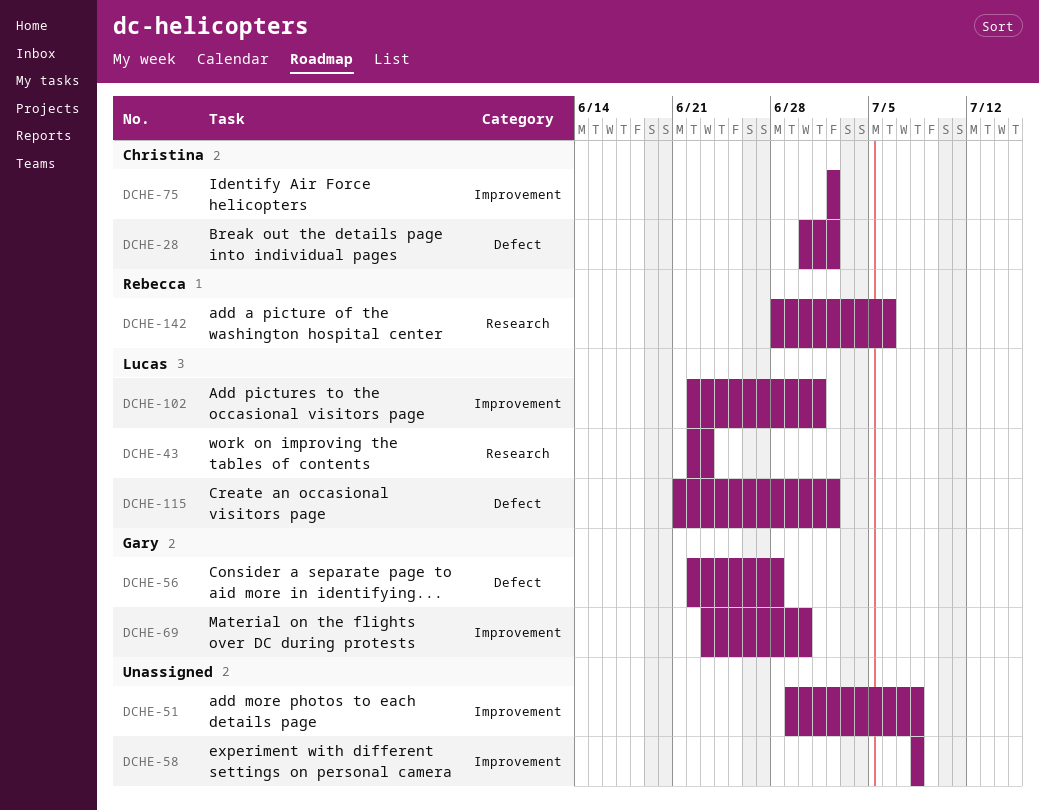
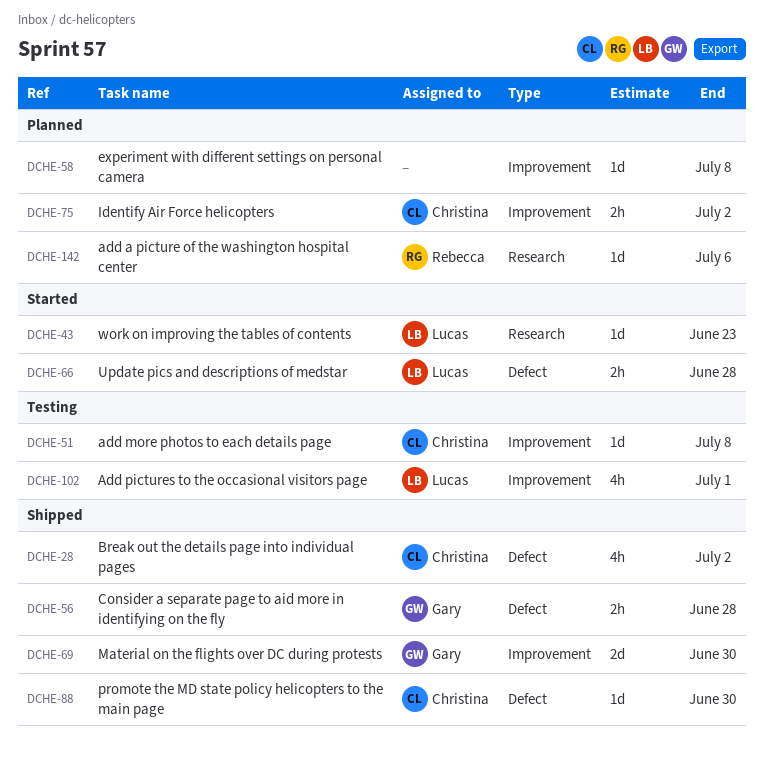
DCHE-51, owner: none -> Christina
DCHE-66: none -> present
DCHE-88: none -> present
DCHE-115: present -> none

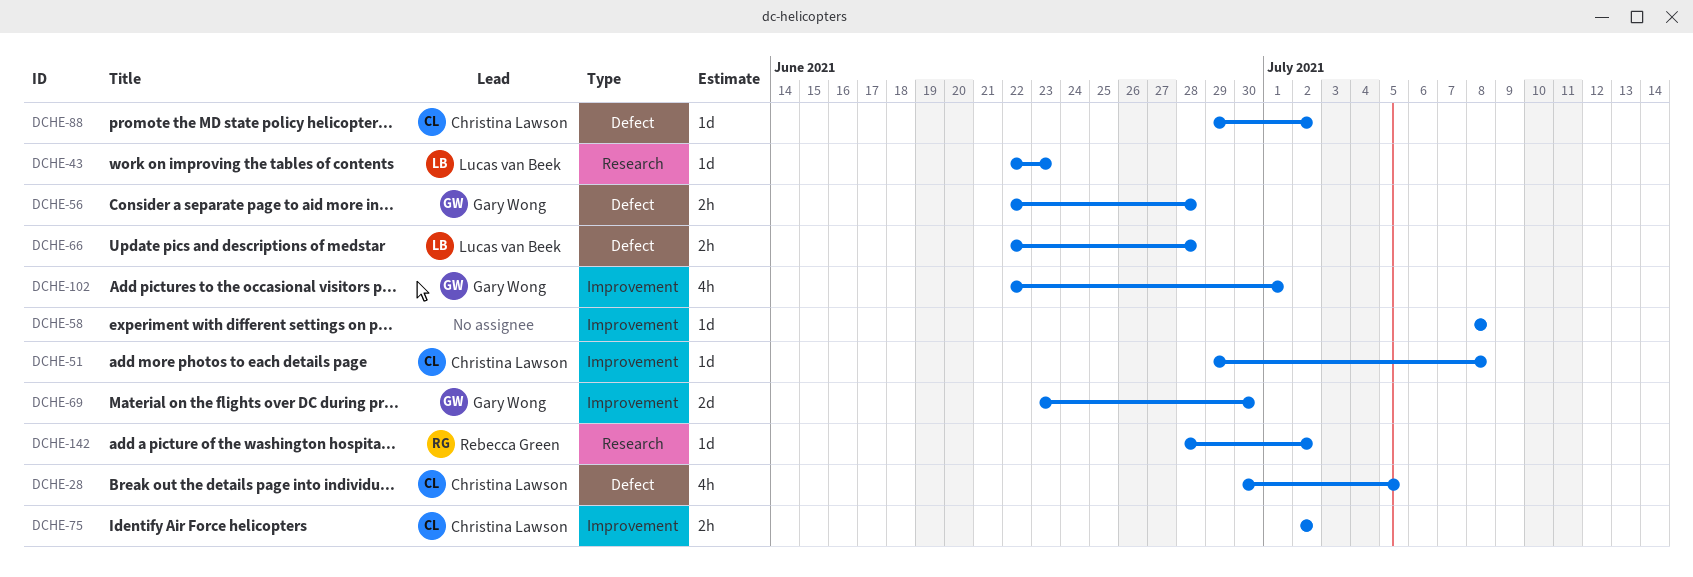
DCHE-28, due: Jul 2 -> Jul 5
DCHE-88, due: Jun 30 -> Jul 2
DCHE-102, owner: Lucas van Beek -> Gary Wong
DCHE-142, due: Jul 6 -> Jul 2

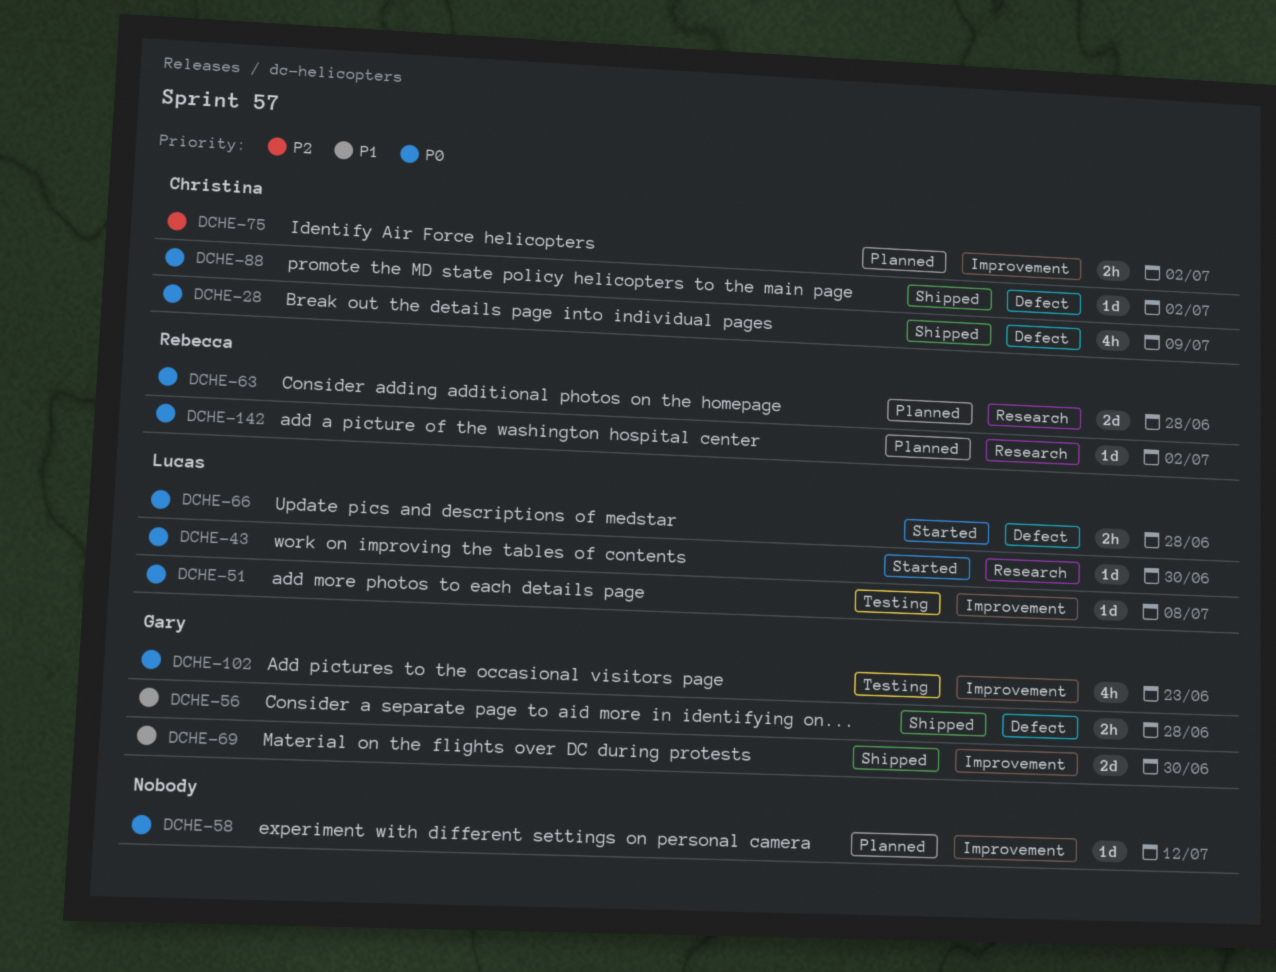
DCHE-28, due: Jul 5 -> Jul 9
DCHE-43, due: Jun 23 -> Jun 30
DCHE-51, owner: Christina Lawson -> Lucas van Beek
DCHE-58, due: Jul 8 -> Jul 12
DCHE-63: none -> present
DCHE-102, due: Jul 1 -> Jun 23

